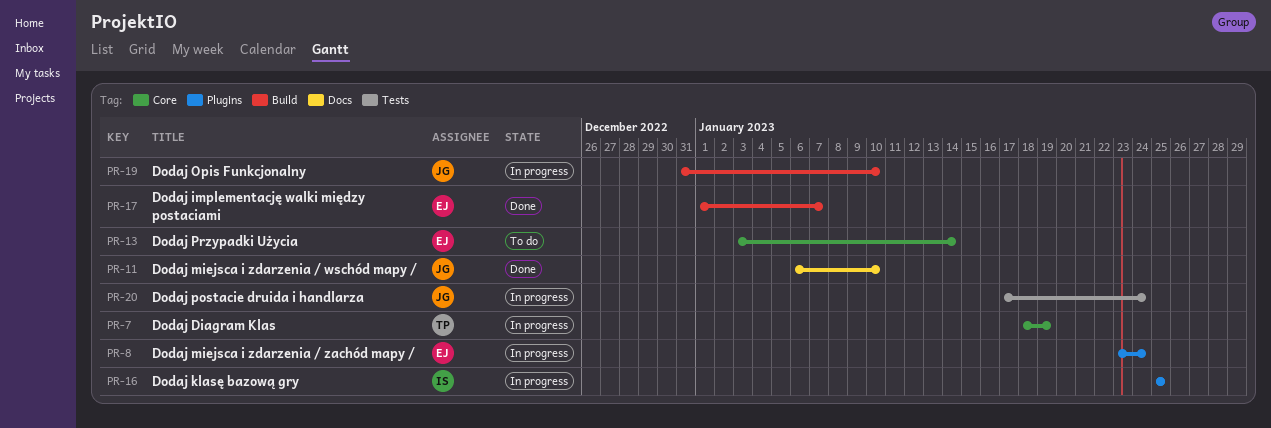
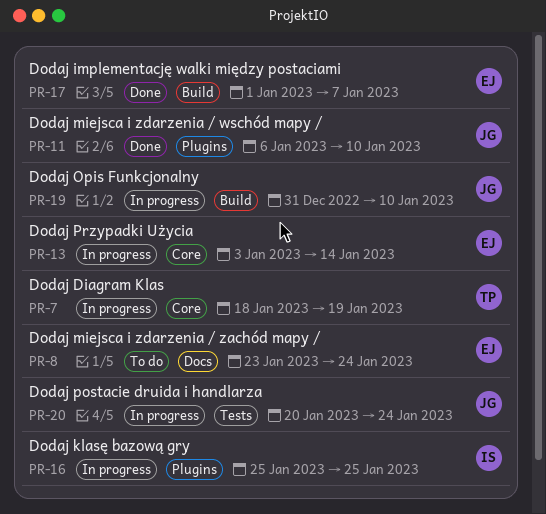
PR-8, status: In progress -> To do
PR-8, label: Plugins -> Docs
PR-11, label: Docs -> Plugins
PR-13, status: To do -> In progress
PR-20, start: Jan 17 -> Jan 20

